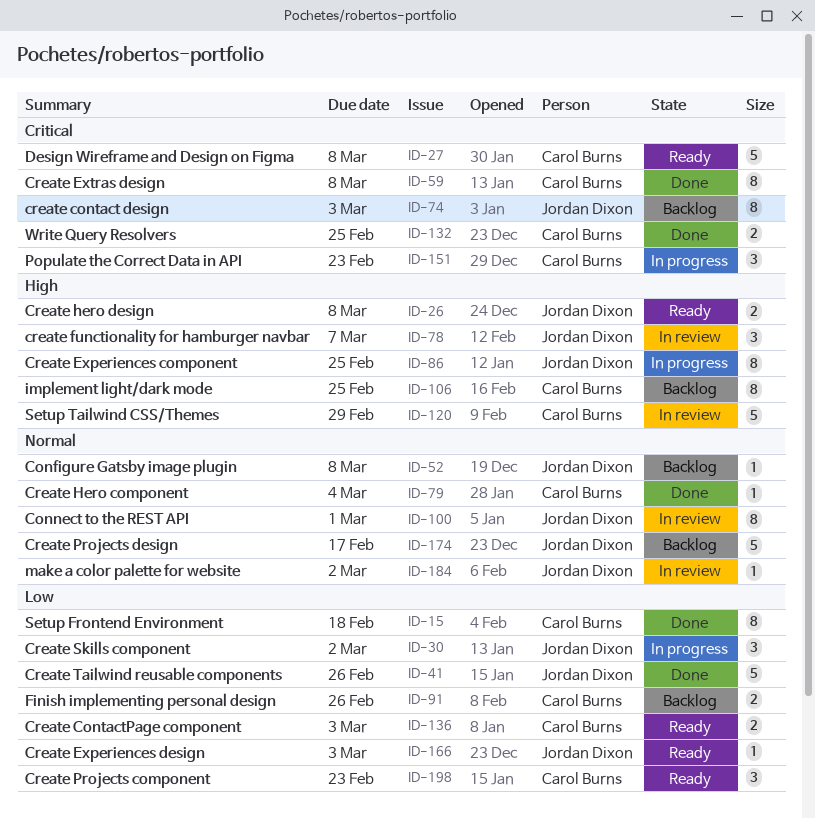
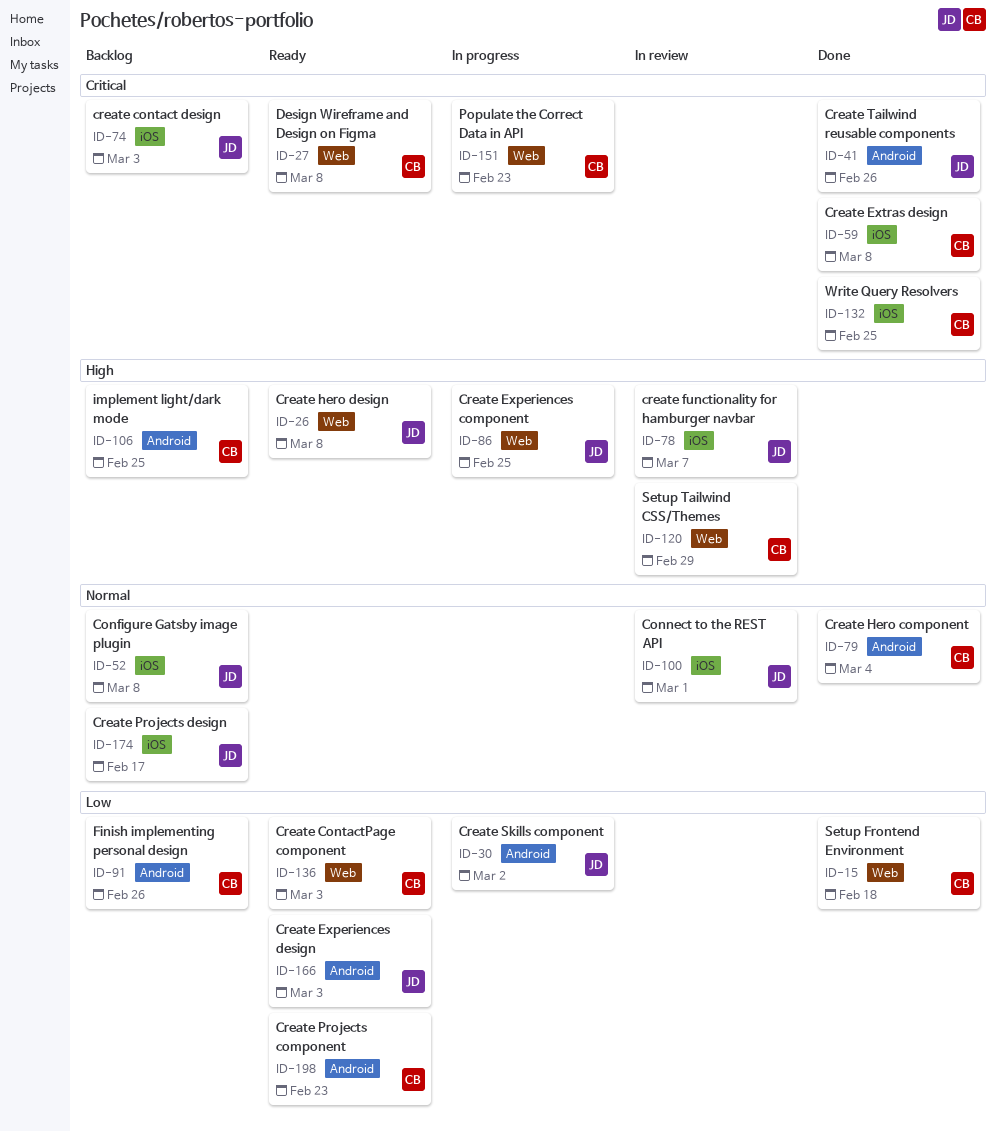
ID-41, priority: Low -> Critical
ID-184: present -> none

